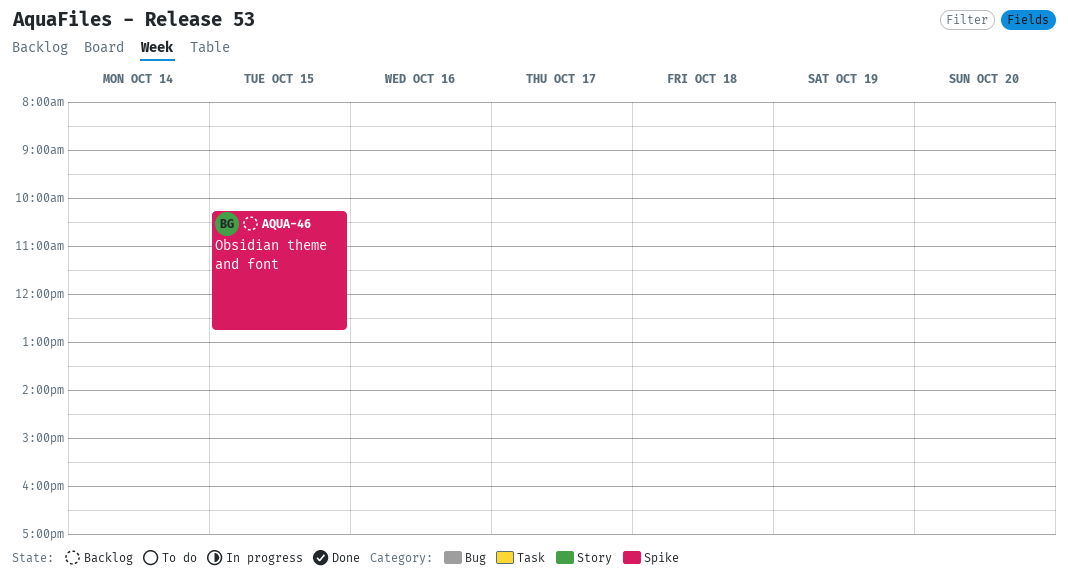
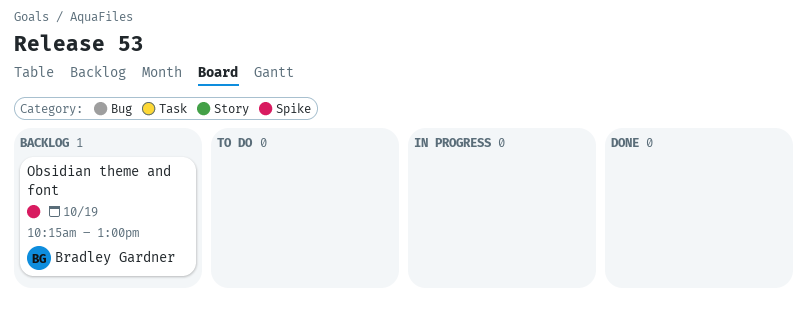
Obsidian theme and font, day: Oct 15 -> Oct 19
Obsidian theme and font, ends: 12:45 -> 13:00

